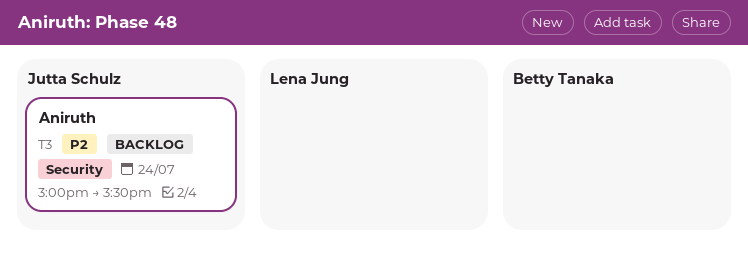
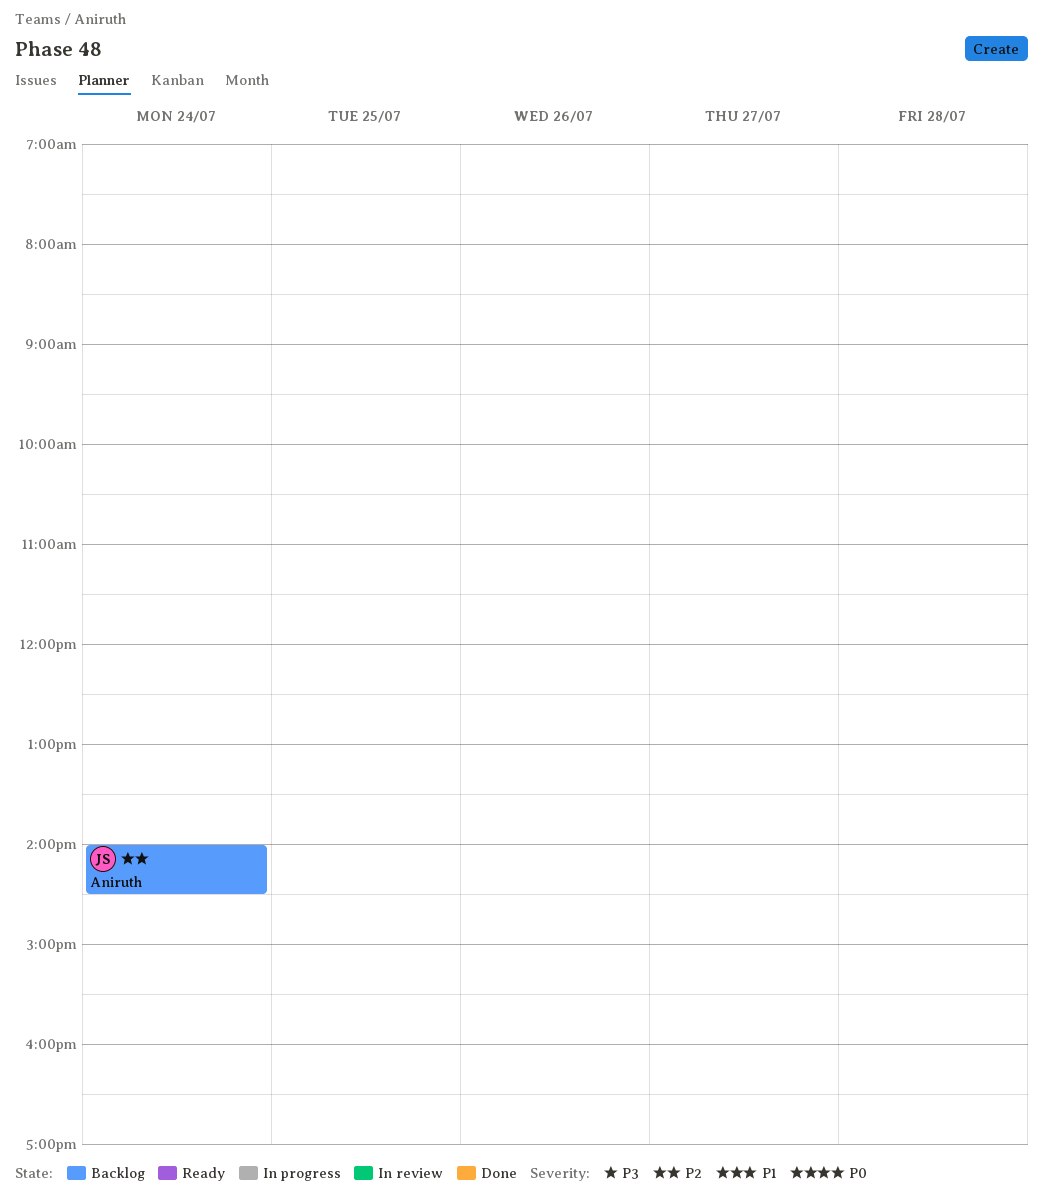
Aniruth, begins: 15:00 -> 14:00
Aniruth, ends: 15:30 -> 14:30

